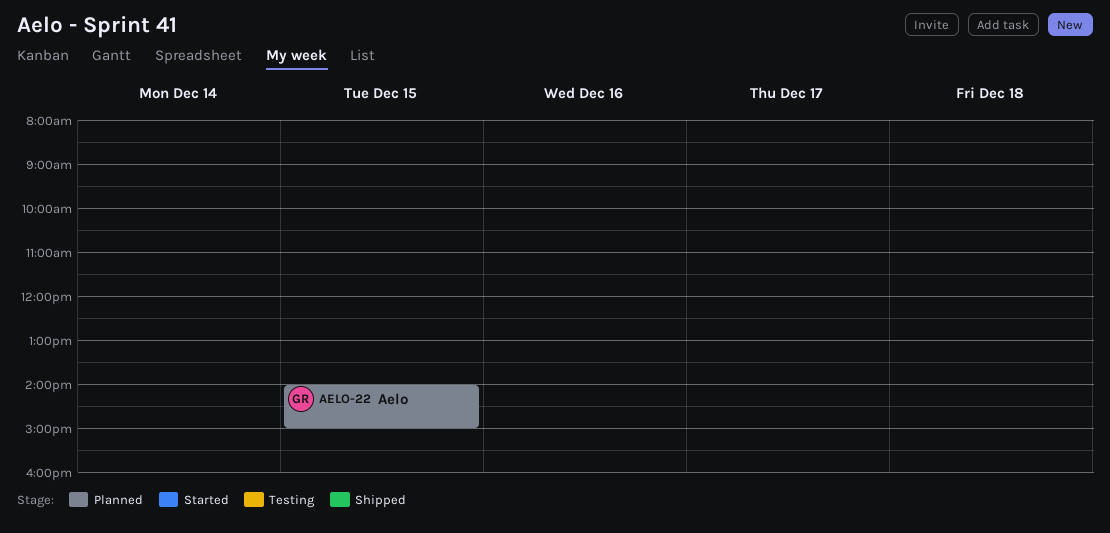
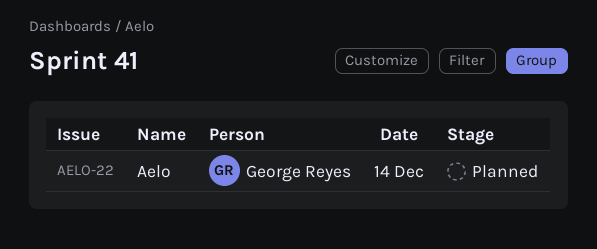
AELO-22, day: Dec 15 -> Dec 14

